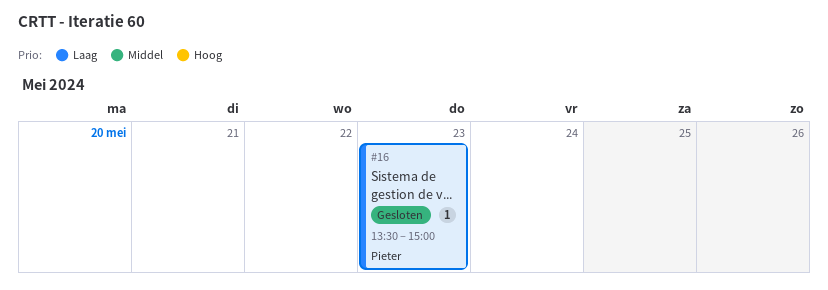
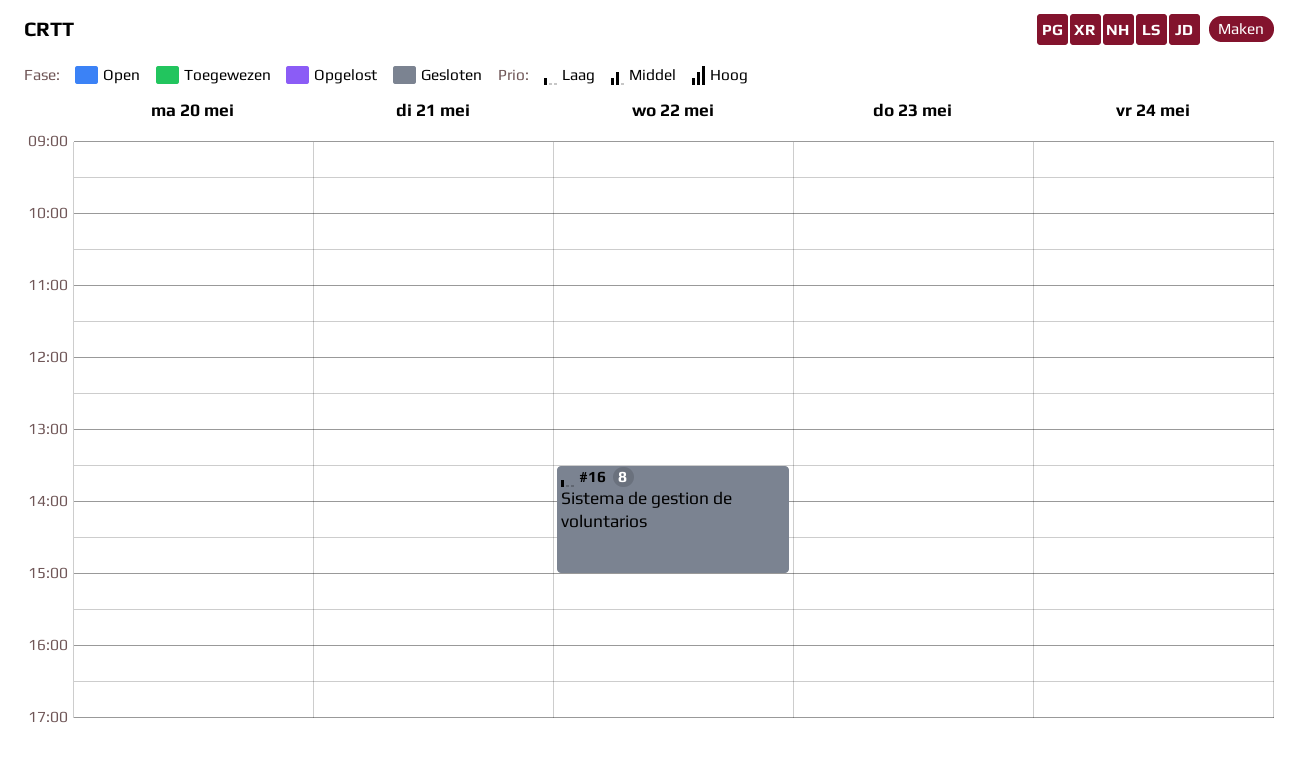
#16, estimate: 1 -> 8
#16, day: May 23 -> May 22

